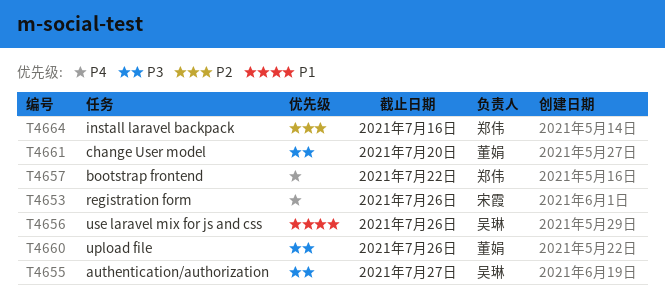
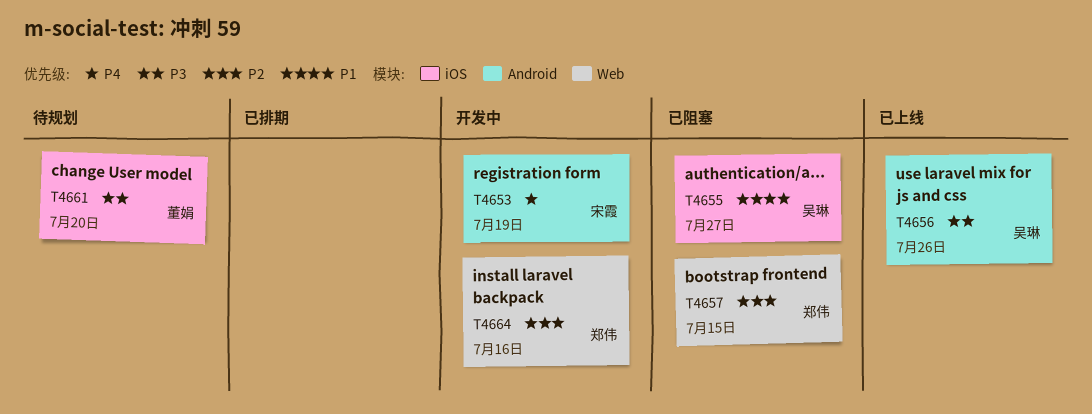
T4653, due: Jul 26 -> Jul 19
T4655, priority: P3 -> P1
T4656, priority: P1 -> P3
T4657, priority: P4 -> P2
T4657, due: Jul 22 -> Jul 15
T4660: present -> none

